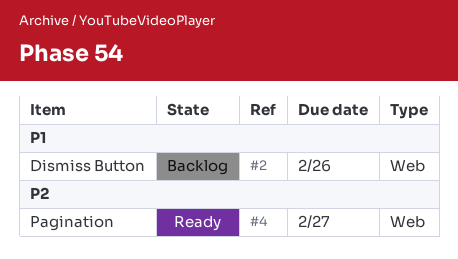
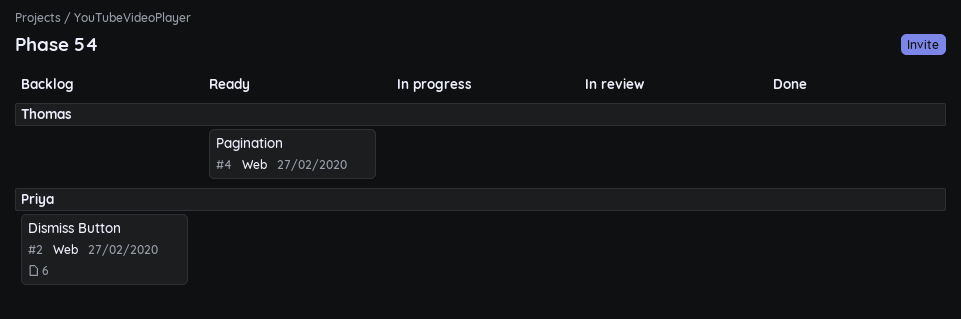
#2, due: Feb 26 -> Feb 27

